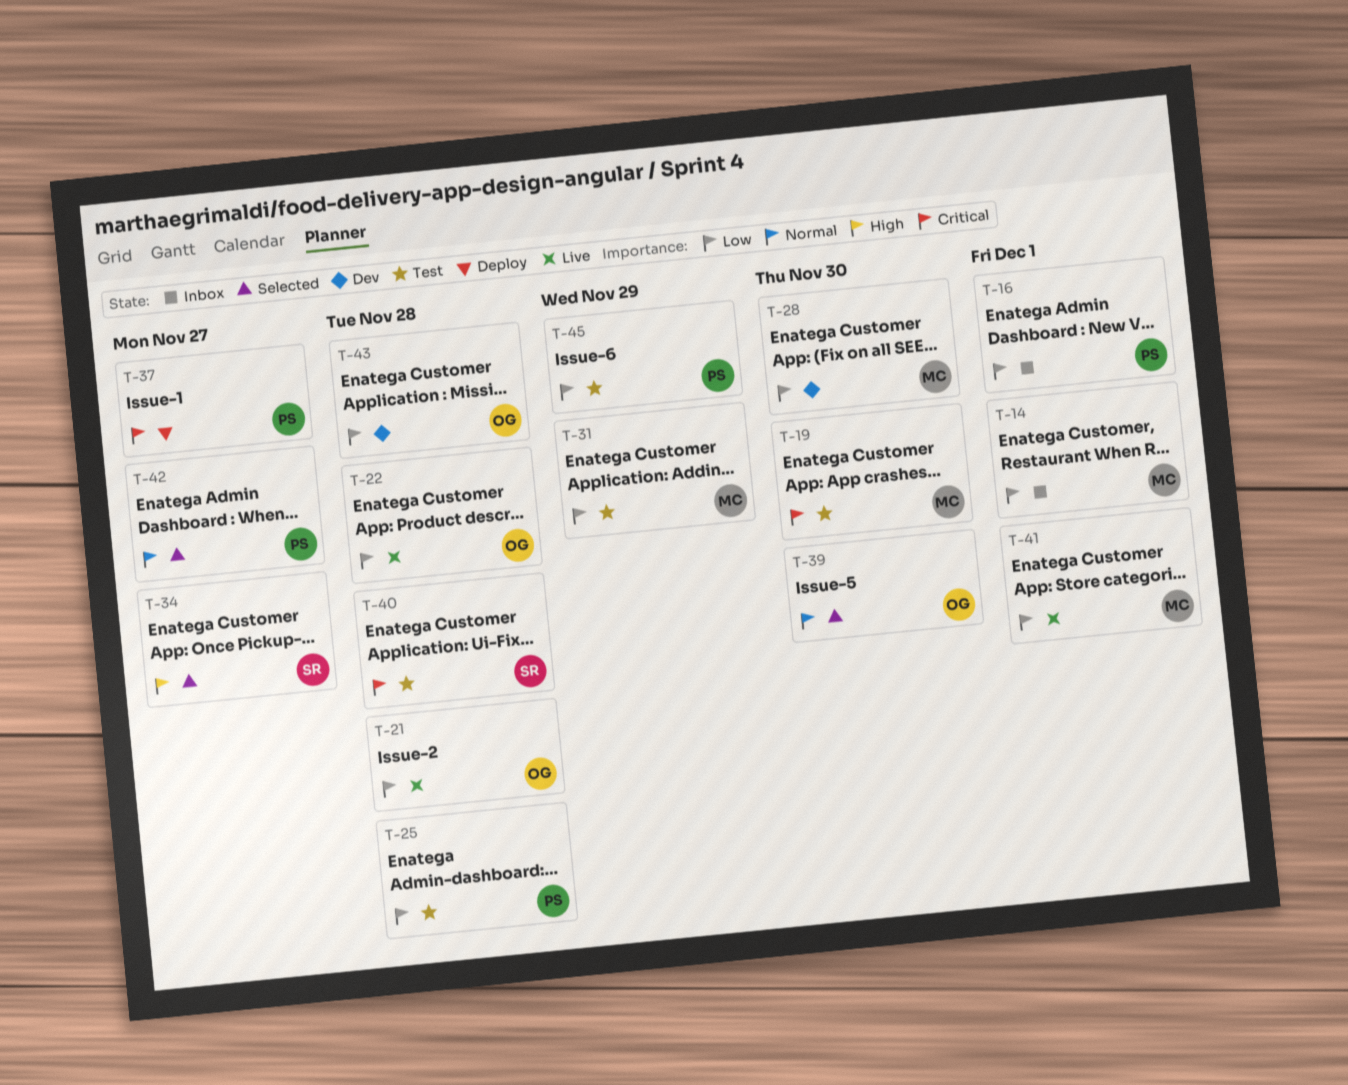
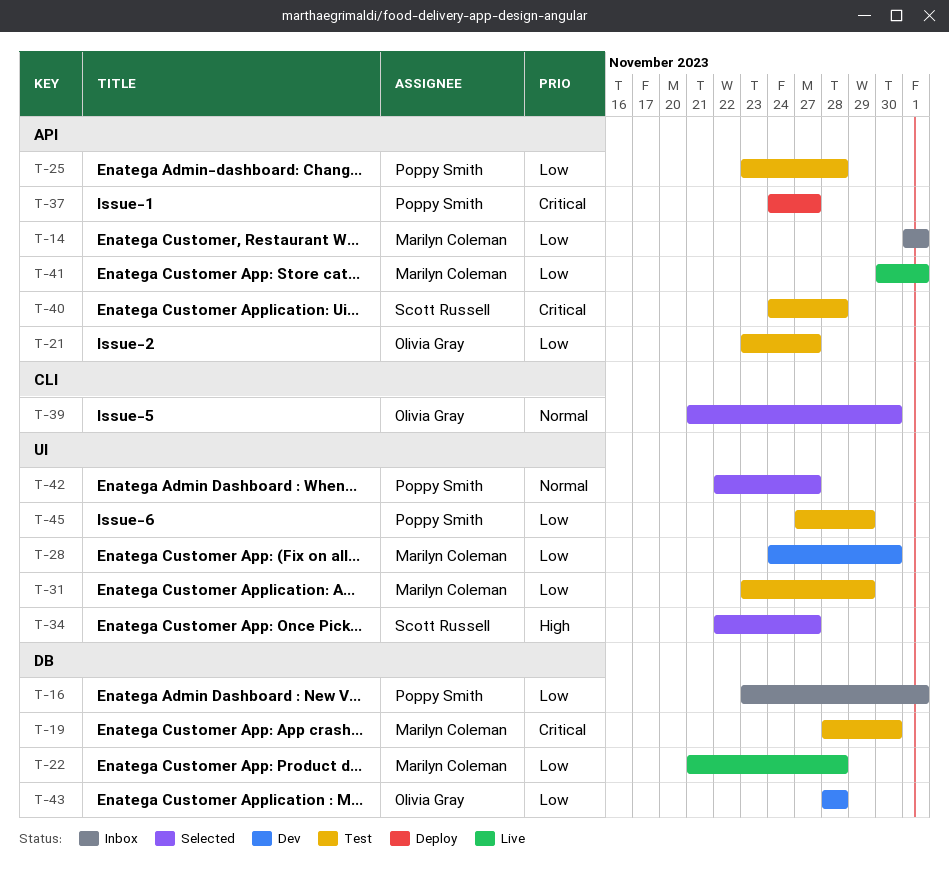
T-21, status: Live -> Test
T-21, due: Nov 28 -> Nov 27
T-22, owner: Olivia Gray -> Marilyn Coleman

